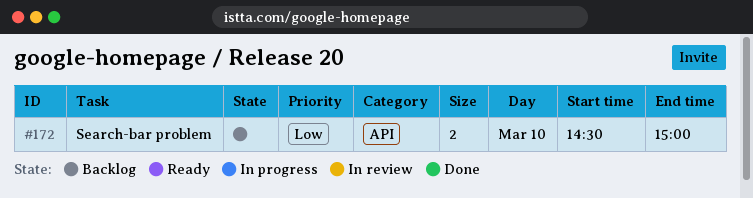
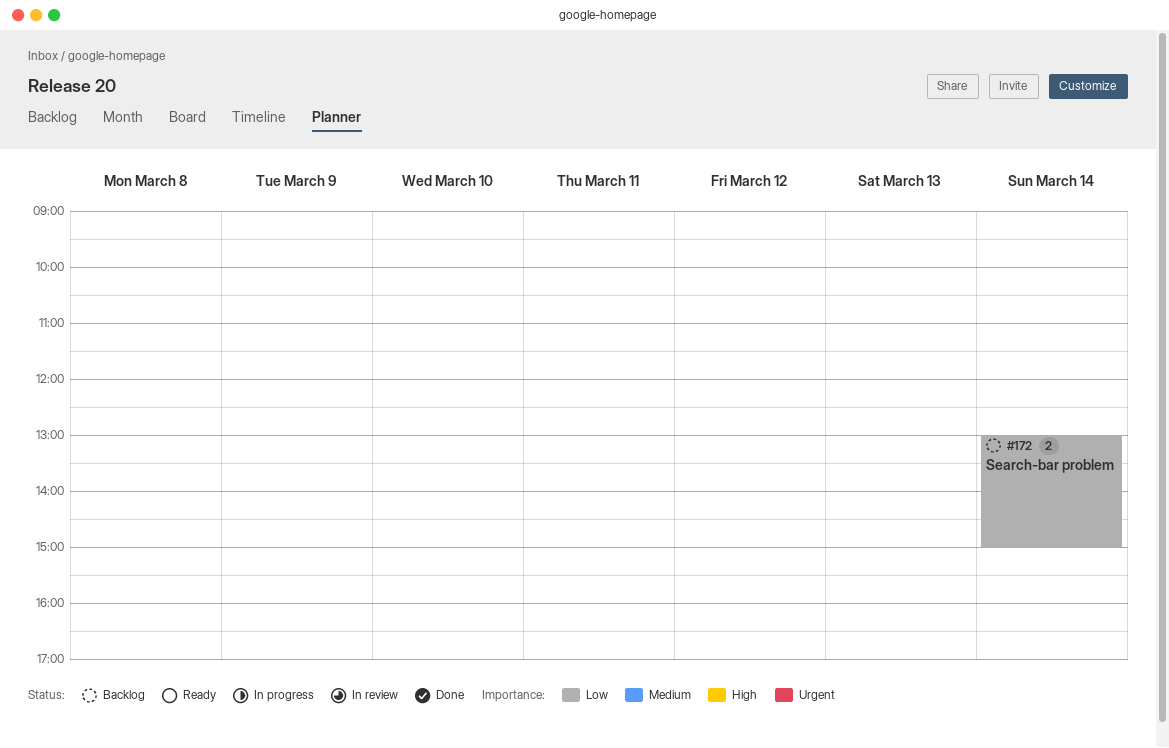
#172, day: Mar 10 -> Mar 14
#172, begins: 14:30 -> 13:00

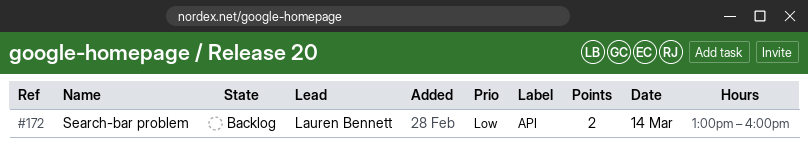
#172, ends: 15:00 -> 16:00

